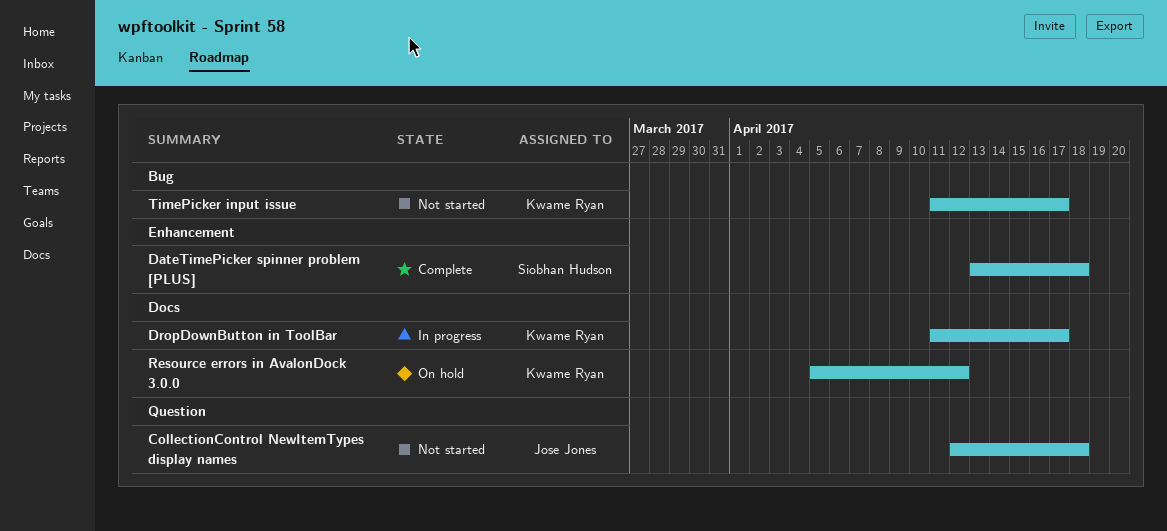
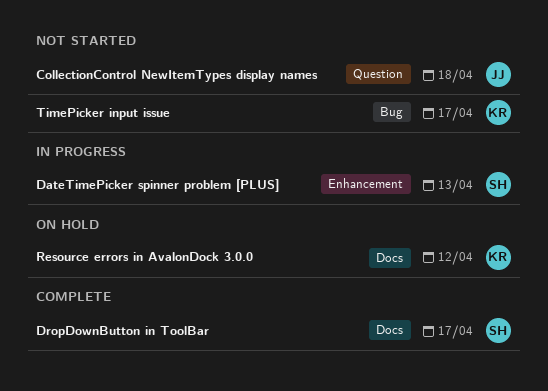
DateTimePicker spinner problem [PLUS], status: Complete -> In progress
DateTimePicker spinner problem [PLUS], due: Apr 18 -> Apr 13
DropDownButton in ToolBar, status: In progress -> Complete
DropDownButton in ToolBar, owner: Kwame Ryan -> Siobhan Hudson

